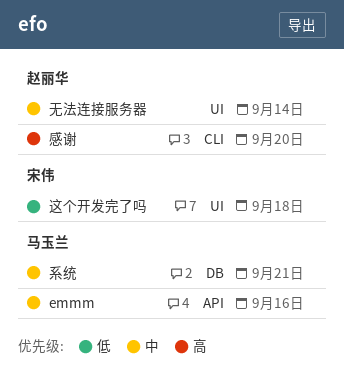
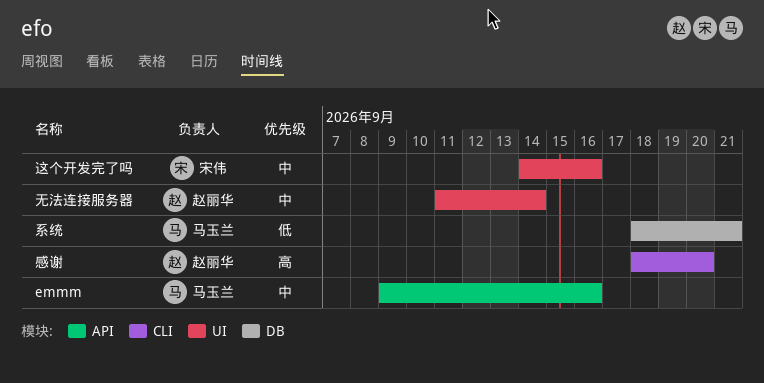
系统, priority: 中 -> 低
这个开发完了吗, priority: 低 -> 中
这个开发完了吗, due: Sep 18 -> Sep 16

